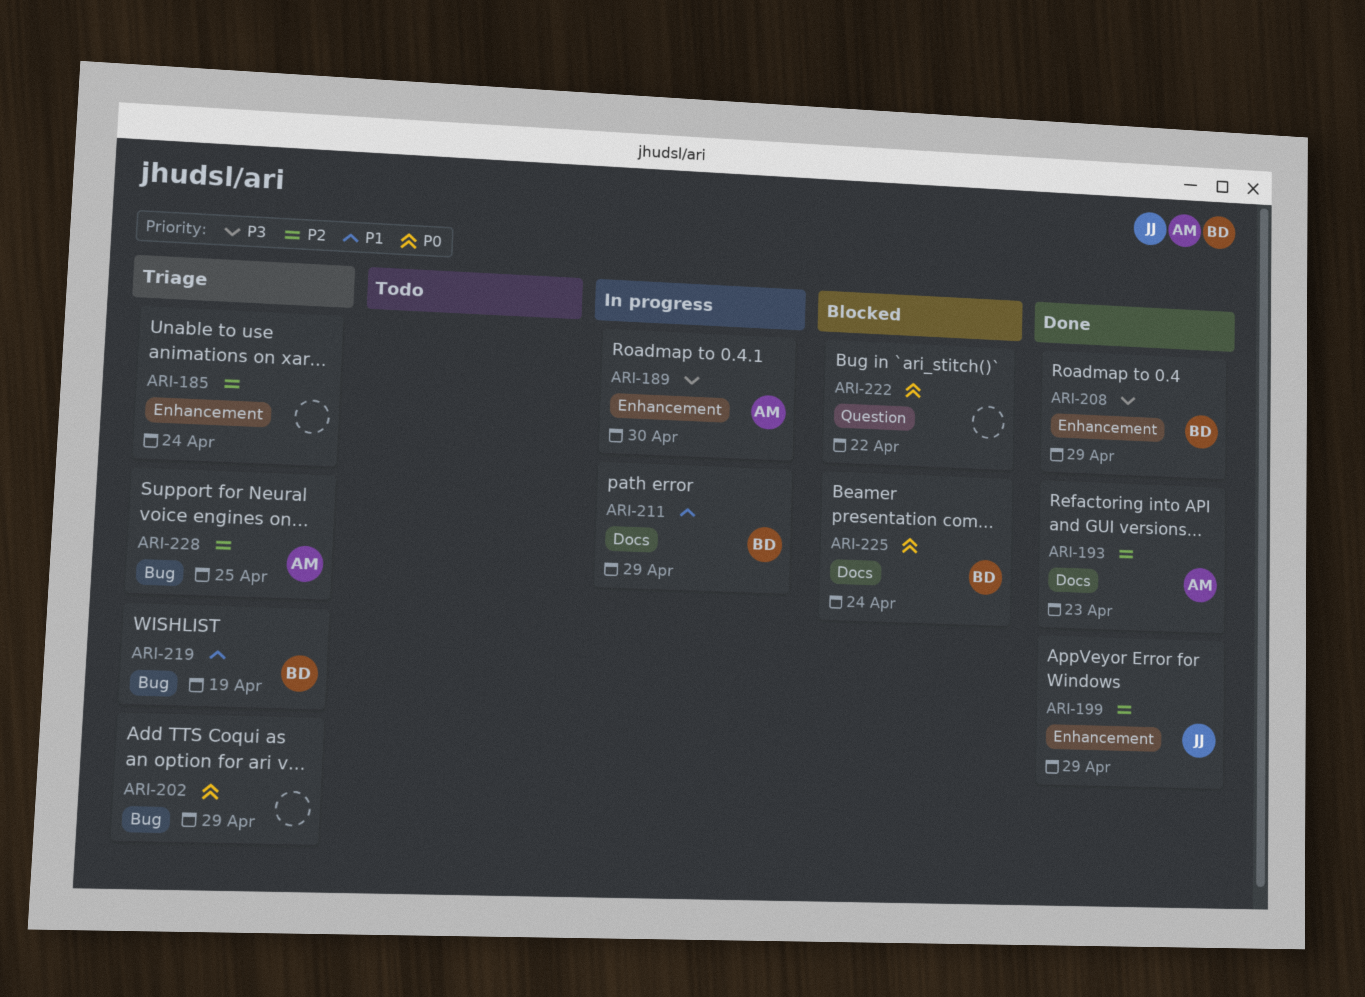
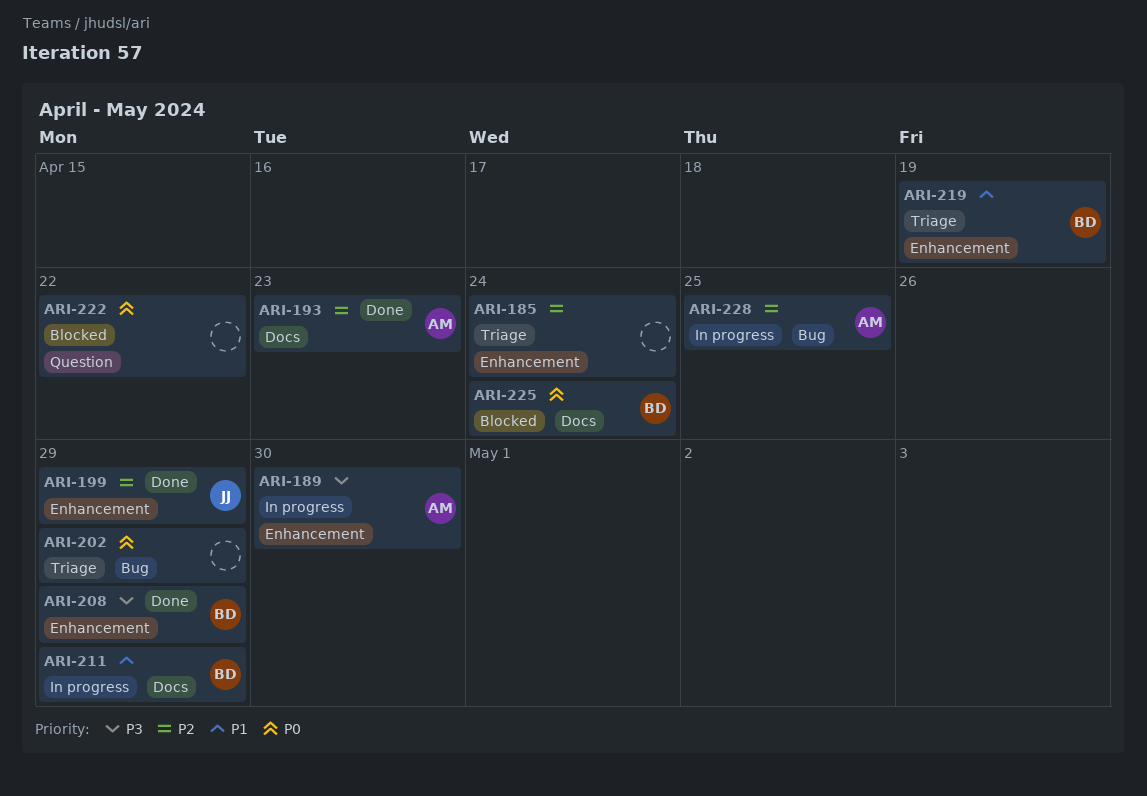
ARI-219, label: Bug -> Enhancement
ARI-228, status: Triage -> In progress

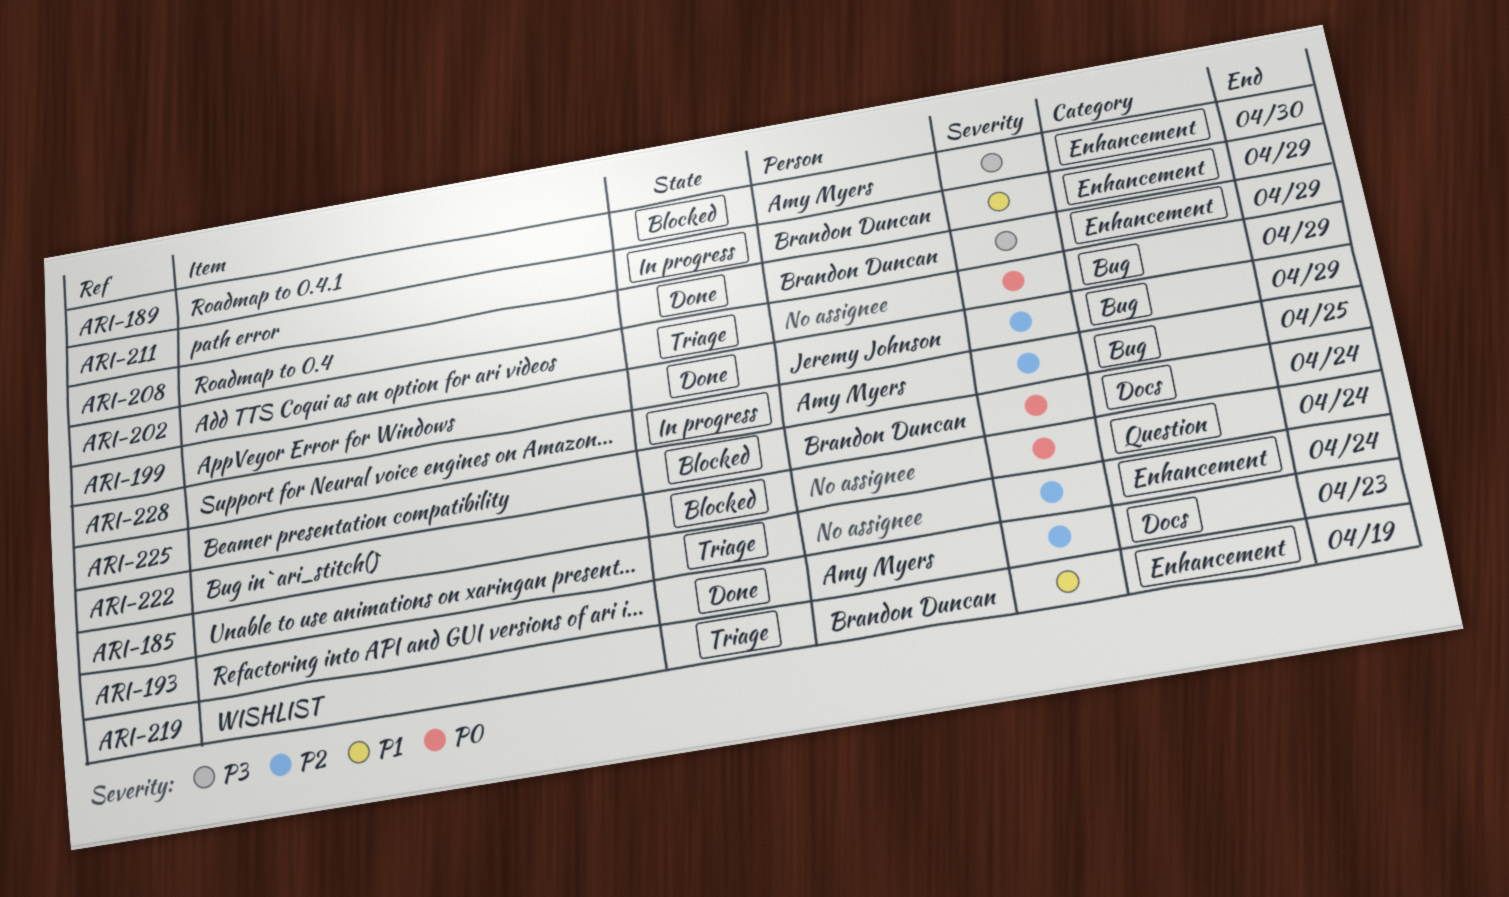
ARI-189, status: In progress -> Blocked
ARI-199, label: Enhancement -> Bug
ARI-211, label: Docs -> Enhancement
ARI-222, due: Apr 22 -> Apr 24

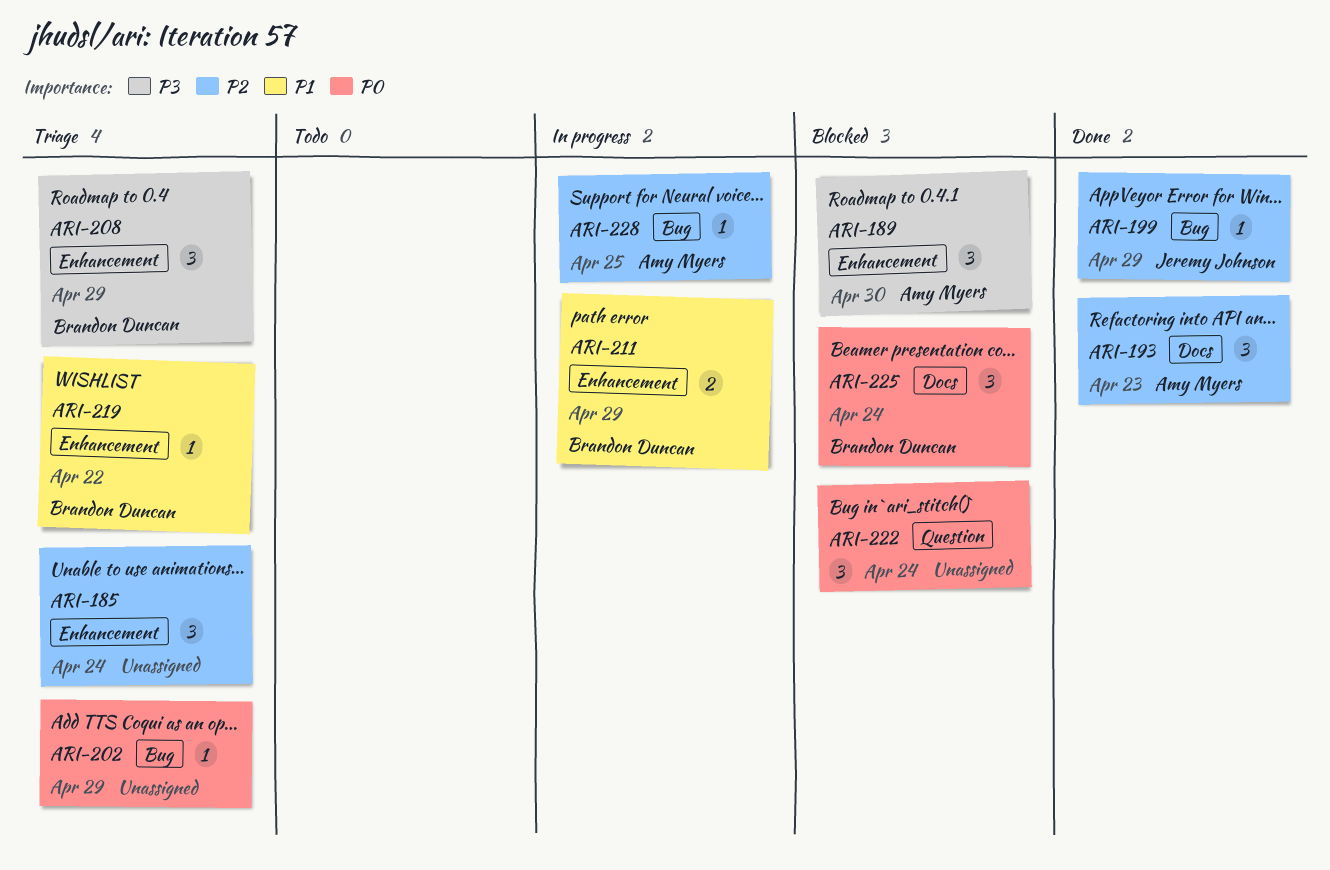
ARI-208, status: Done -> Triage
ARI-219, due: Apr 19 -> Apr 22

